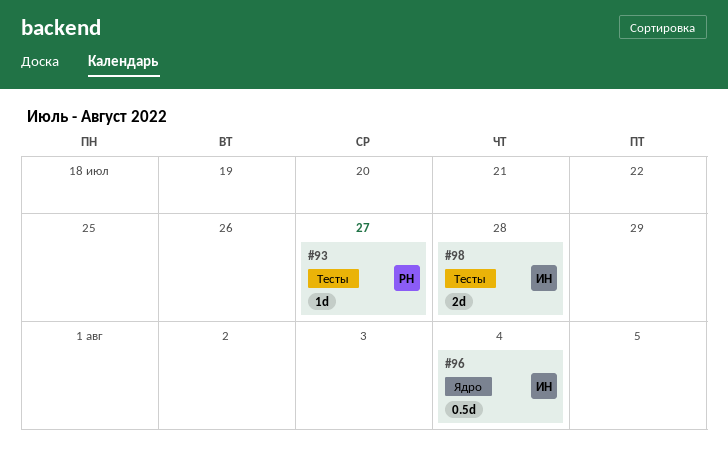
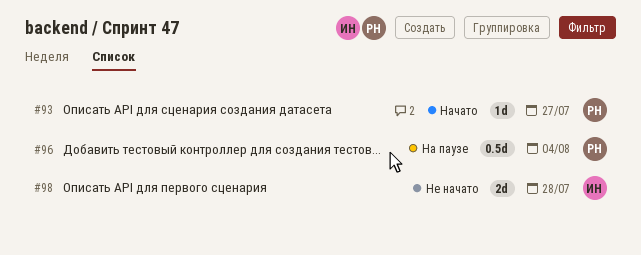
#96, owner: ИН -> РН

